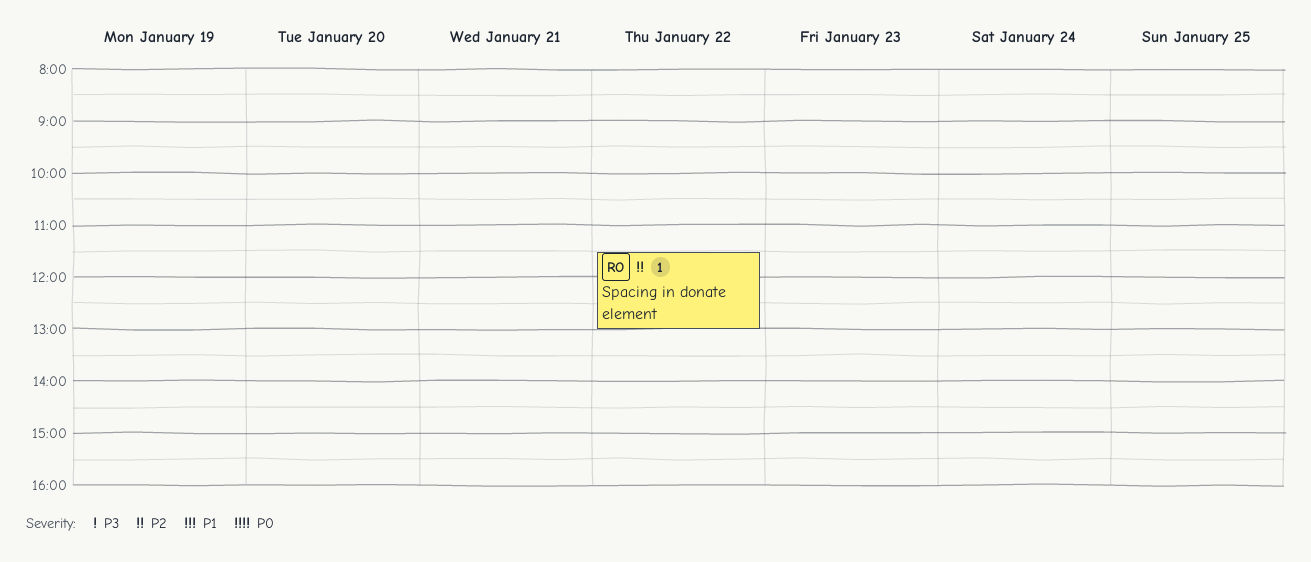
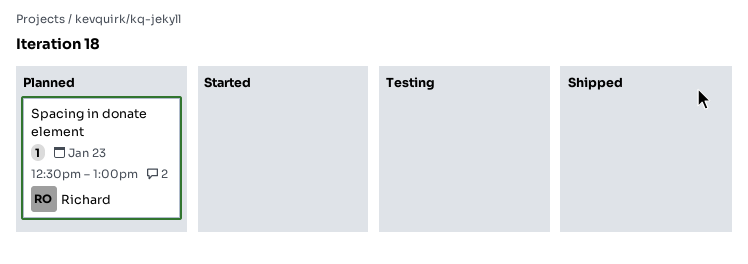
Spacing in donate element, day: Jan 22 -> Jan 23
Spacing in donate element, begins: 11:30 -> 12:30

